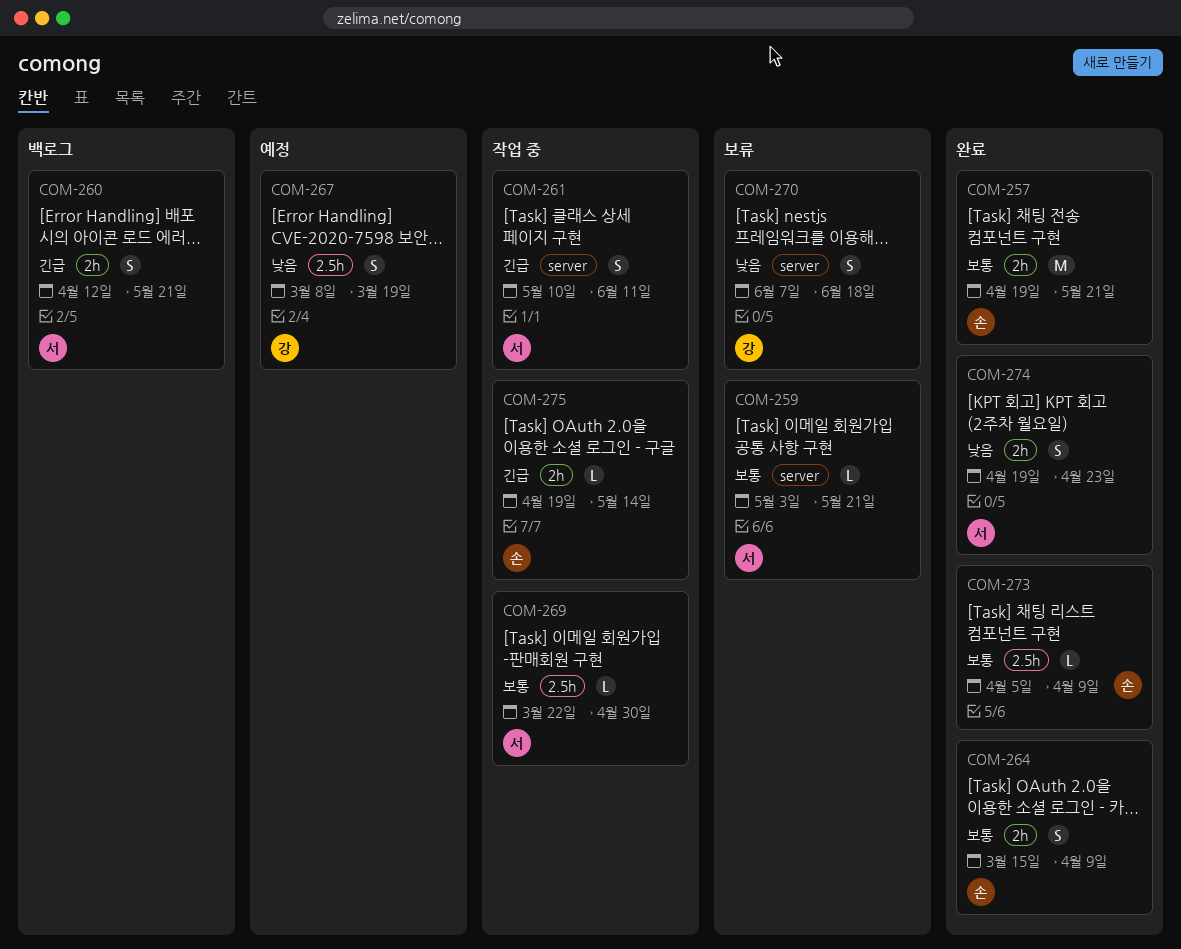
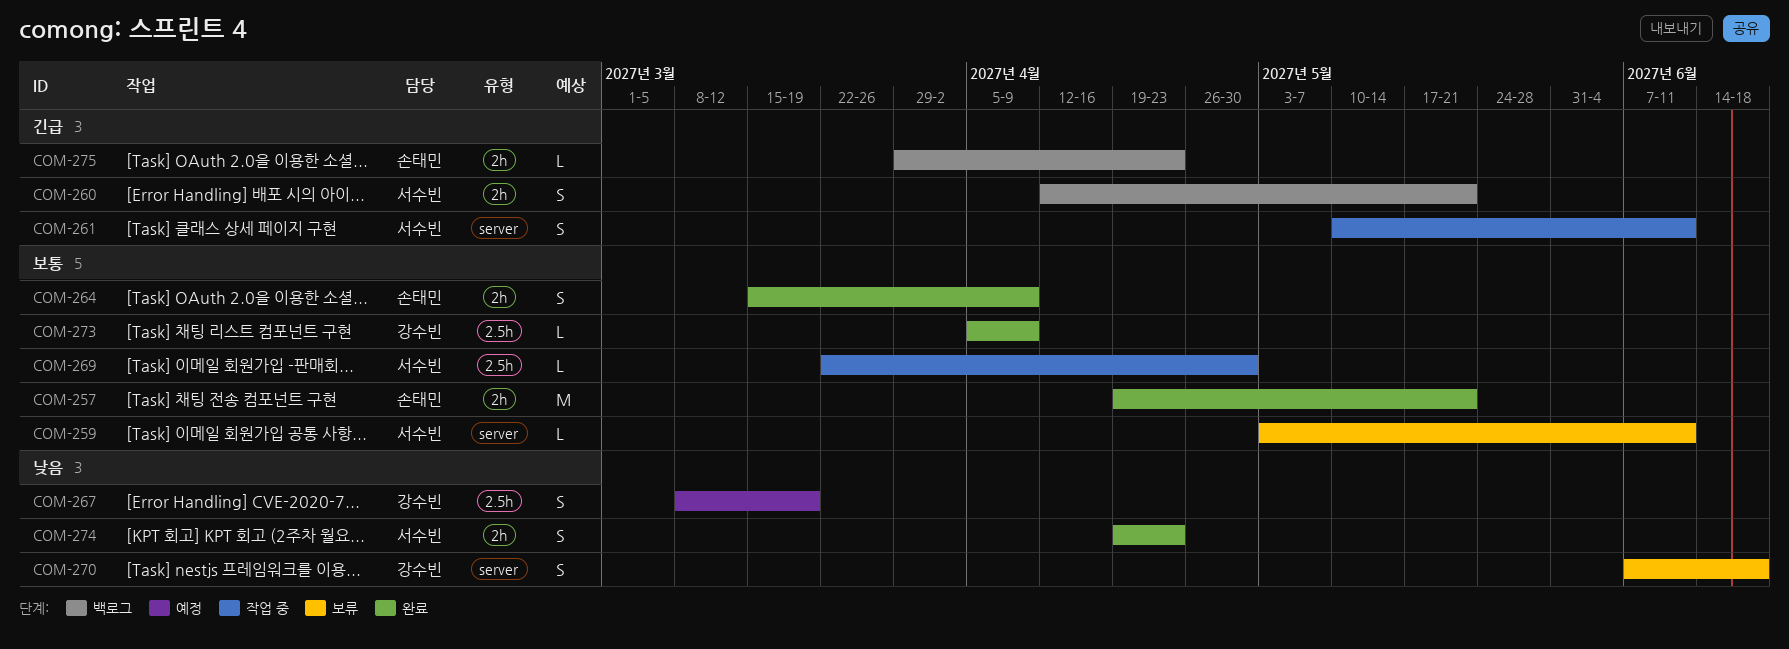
COM-259, due: May 21 -> Jun 11
COM-273, owner: 손태민 -> 강수빈
COM-275, status: 작업 중 -> 백로그
COM-275, start: Apr 19 -> Mar 29
COM-275, due: May 14 -> Apr 23

